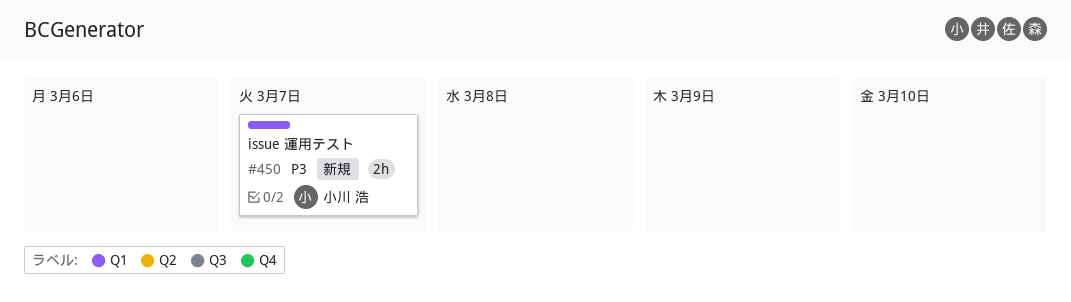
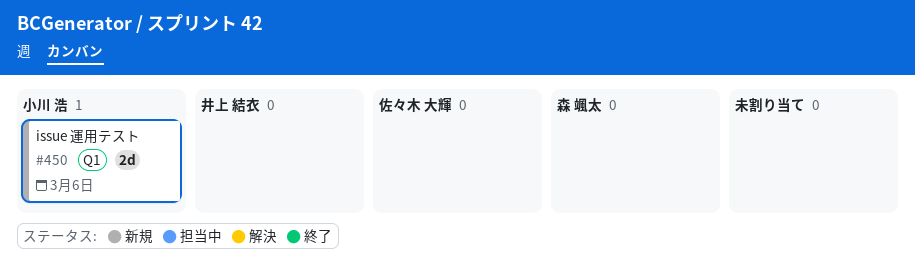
#450, estimate: 2h -> 2d
#450, due: Mar 7 -> Mar 6

